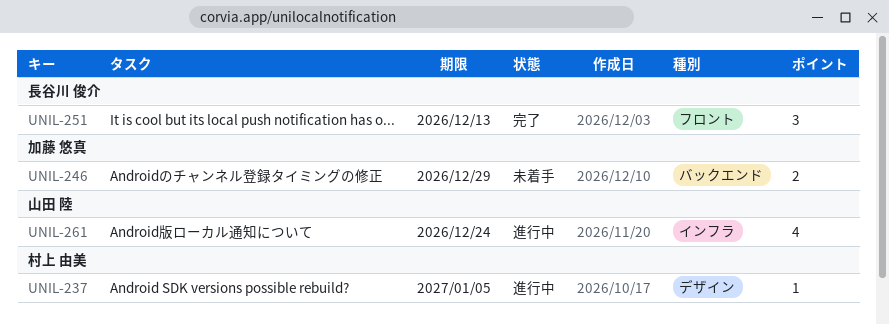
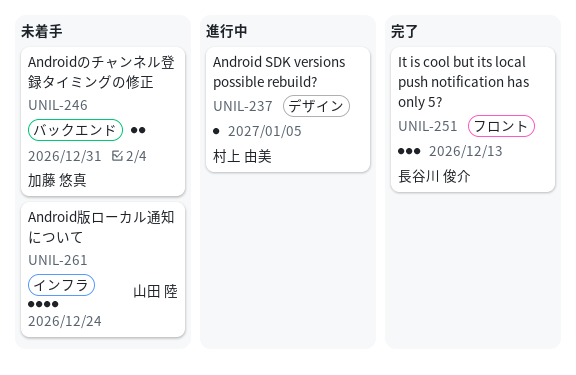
UNIL-246, due: Dec 29 -> Dec 31
UNIL-261, status: 進行中 -> 未着手

